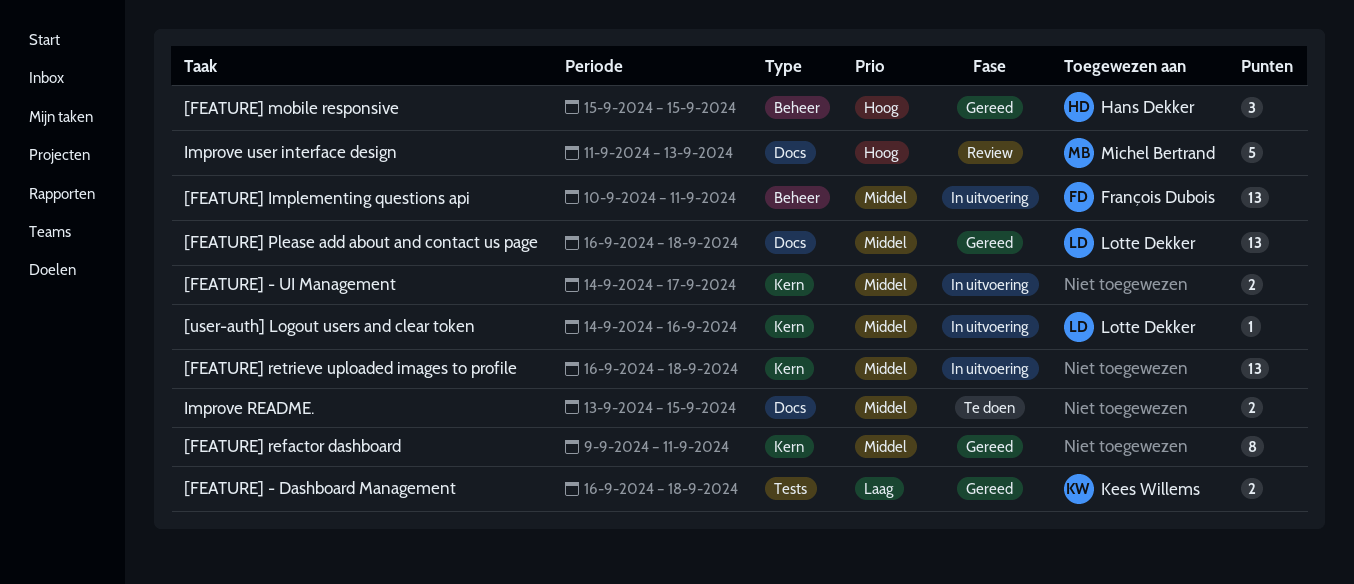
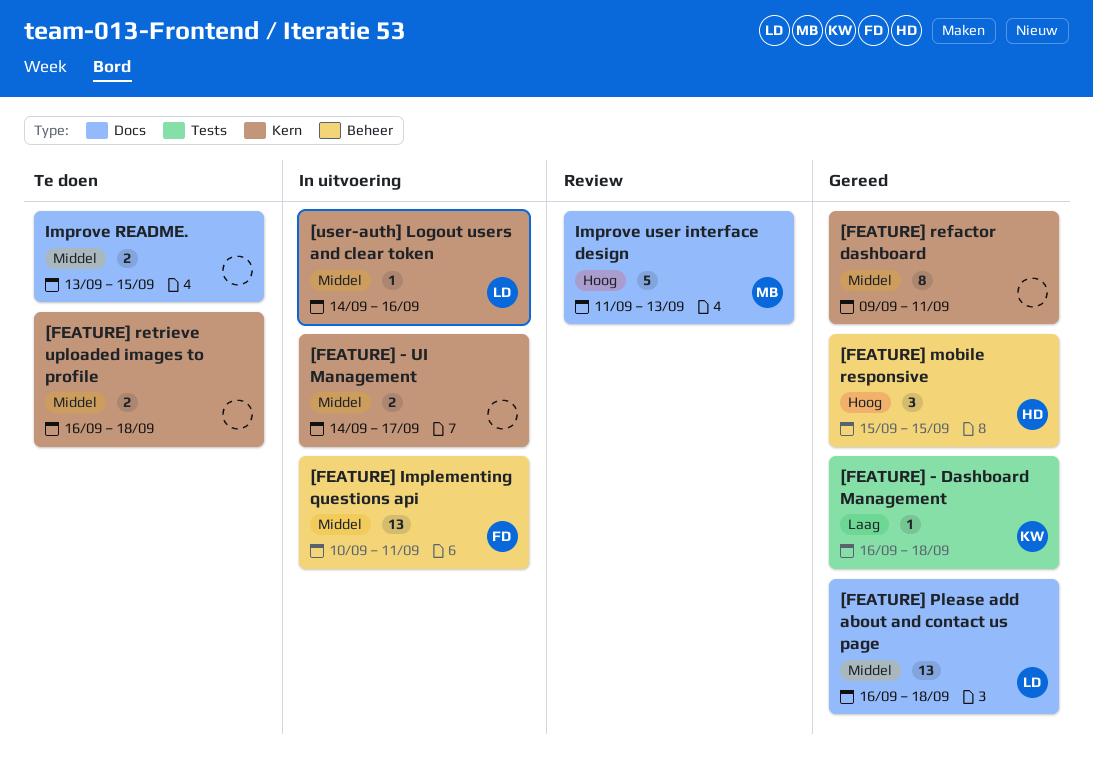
[FEATURE] - Dashboard Management, estimate: 2 -> 1
[FEATURE] retrieve uploaded images to profile, status: In uitvoering -> Te doen
[FEATURE] retrieve uploaded images to profile, estimate: 13 -> 2

